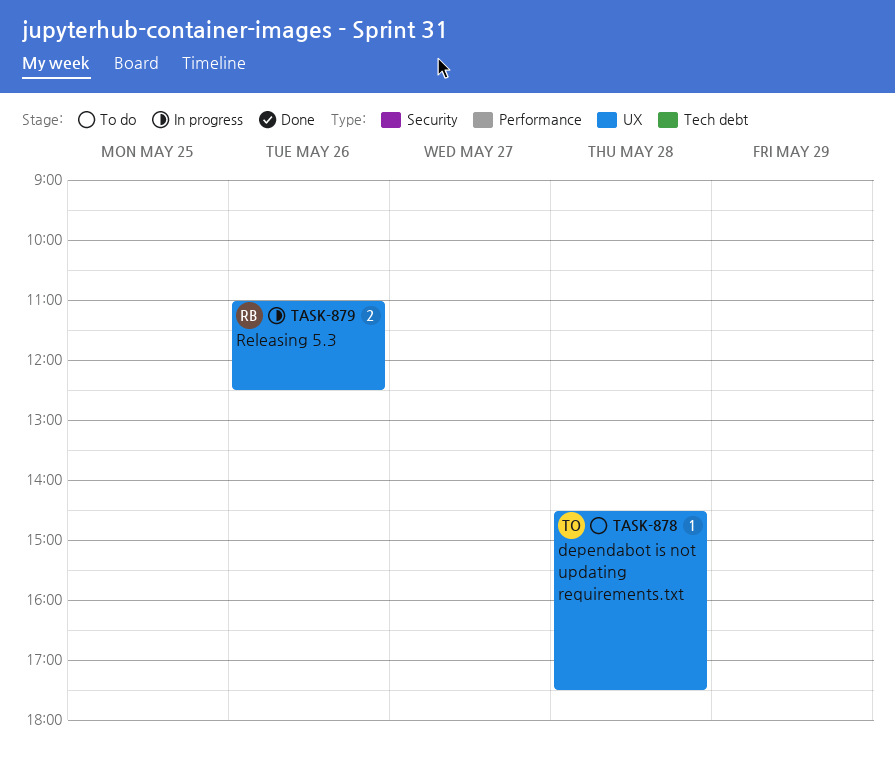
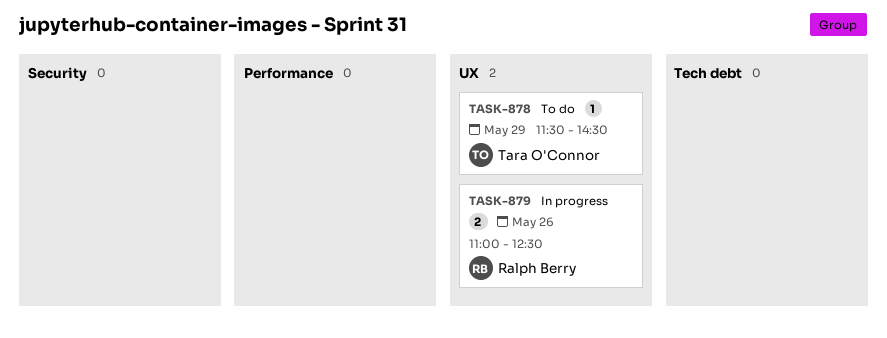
TASK-878, day: May 28 -> May 29
TASK-878, begins: 14:30 -> 11:30
TASK-878, ends: 17:30 -> 14:30

